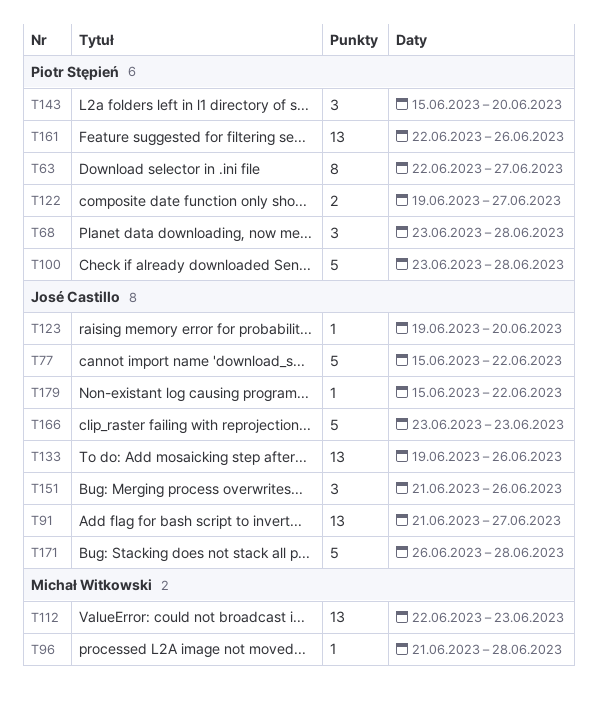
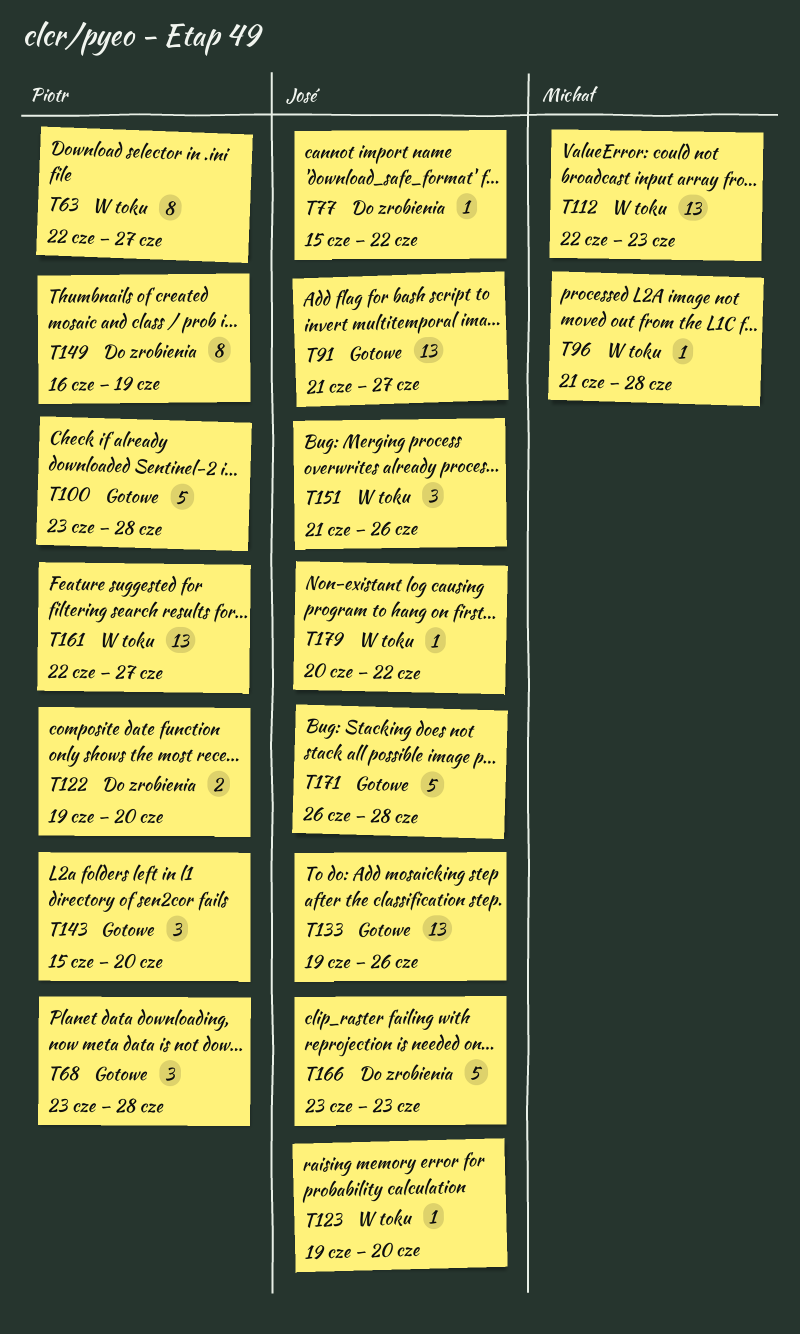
T77, estimate: 5 -> 1
T122, due: Jun 27 -> Jun 20
T149: none -> present
T161, due: Jun 26 -> Jun 27
T179, start: Jun 15 -> Jun 20

